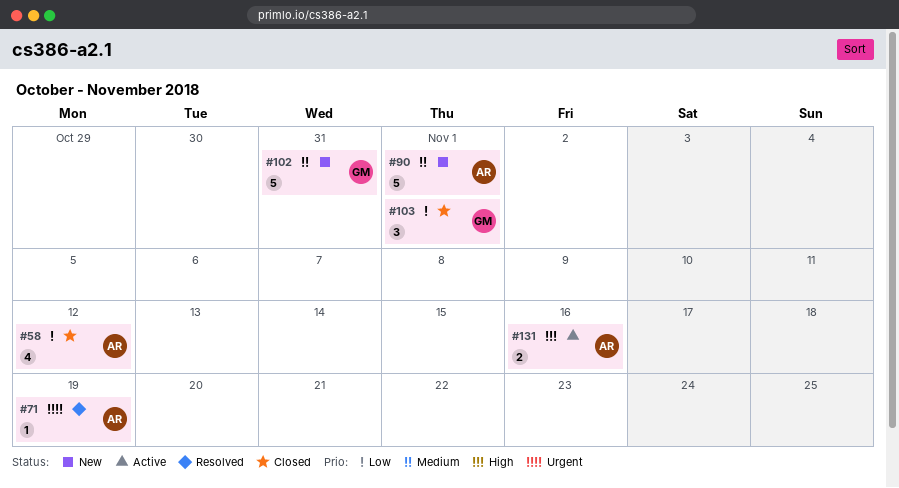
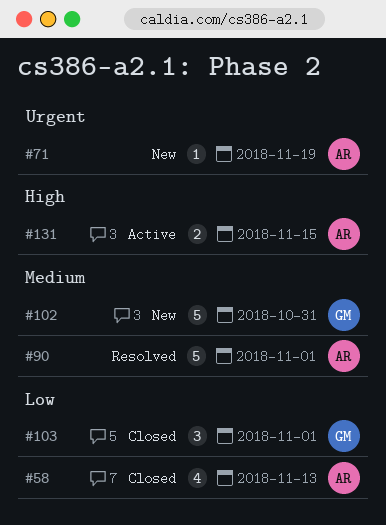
#58, due: Nov 12 -> Nov 13
#71, status: Resolved -> New
#90, status: New -> Resolved
#131, due: Nov 16 -> Nov 15

